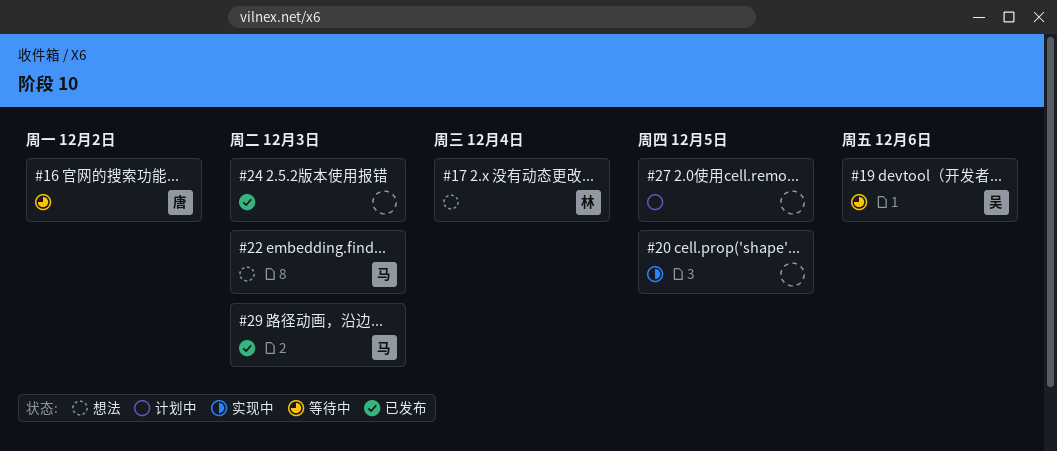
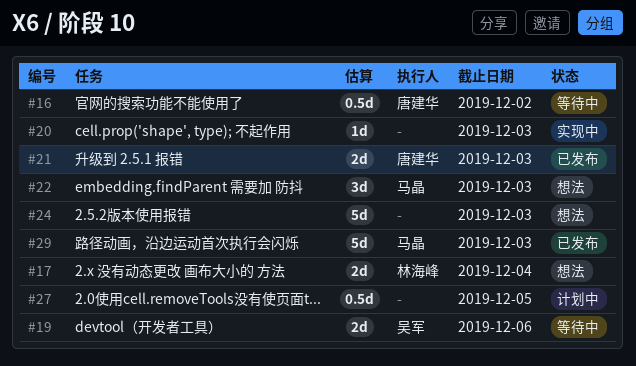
#20, due: Dec 5 -> Dec 3
#21: none -> present
#24, status: 已发布 -> 想法

